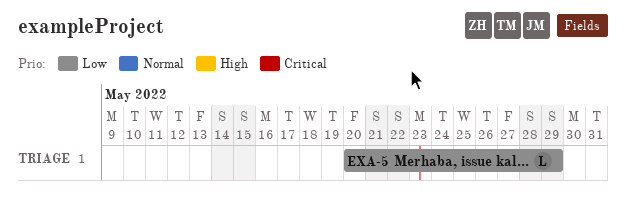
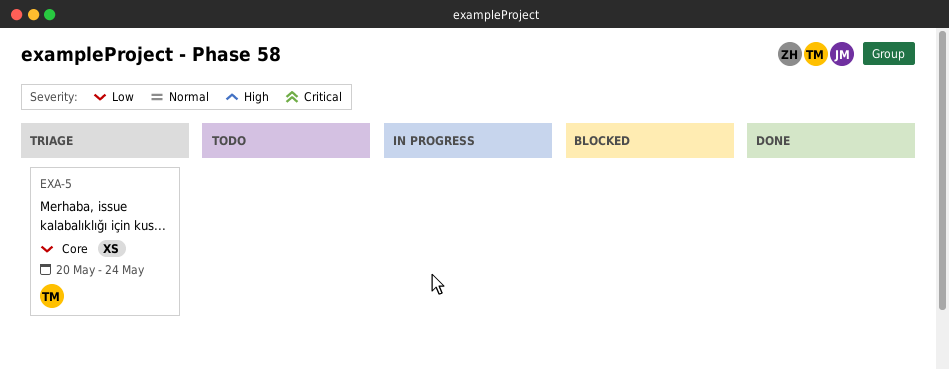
EXA-5, estimate: L -> XS
EXA-5, due: May 29 -> May 24

